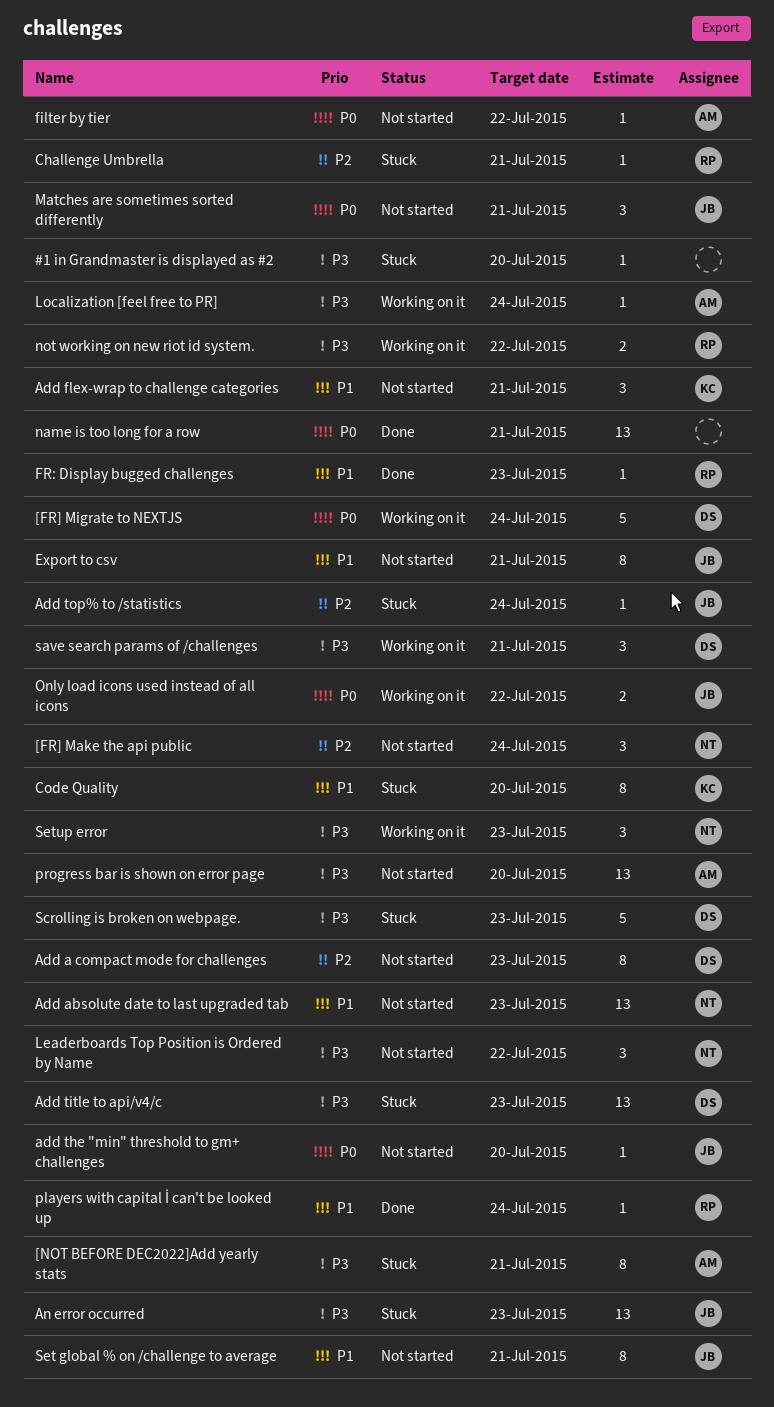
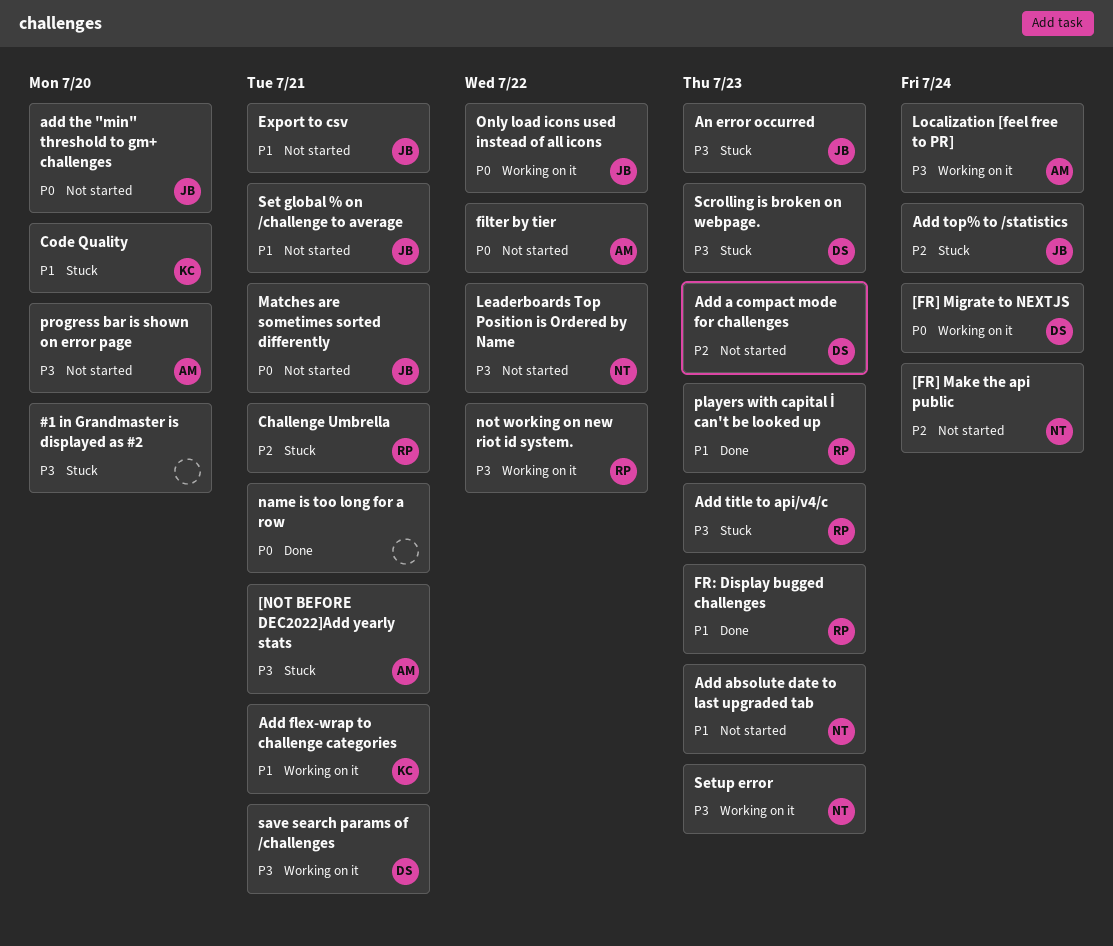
Add flex-wrap to challenge categories, status: Not started -> Working on it
Add title to api/v4/c, owner: DS -> RP
players with capital İ can't be looked up, due: Jul 24 -> Jul 23

